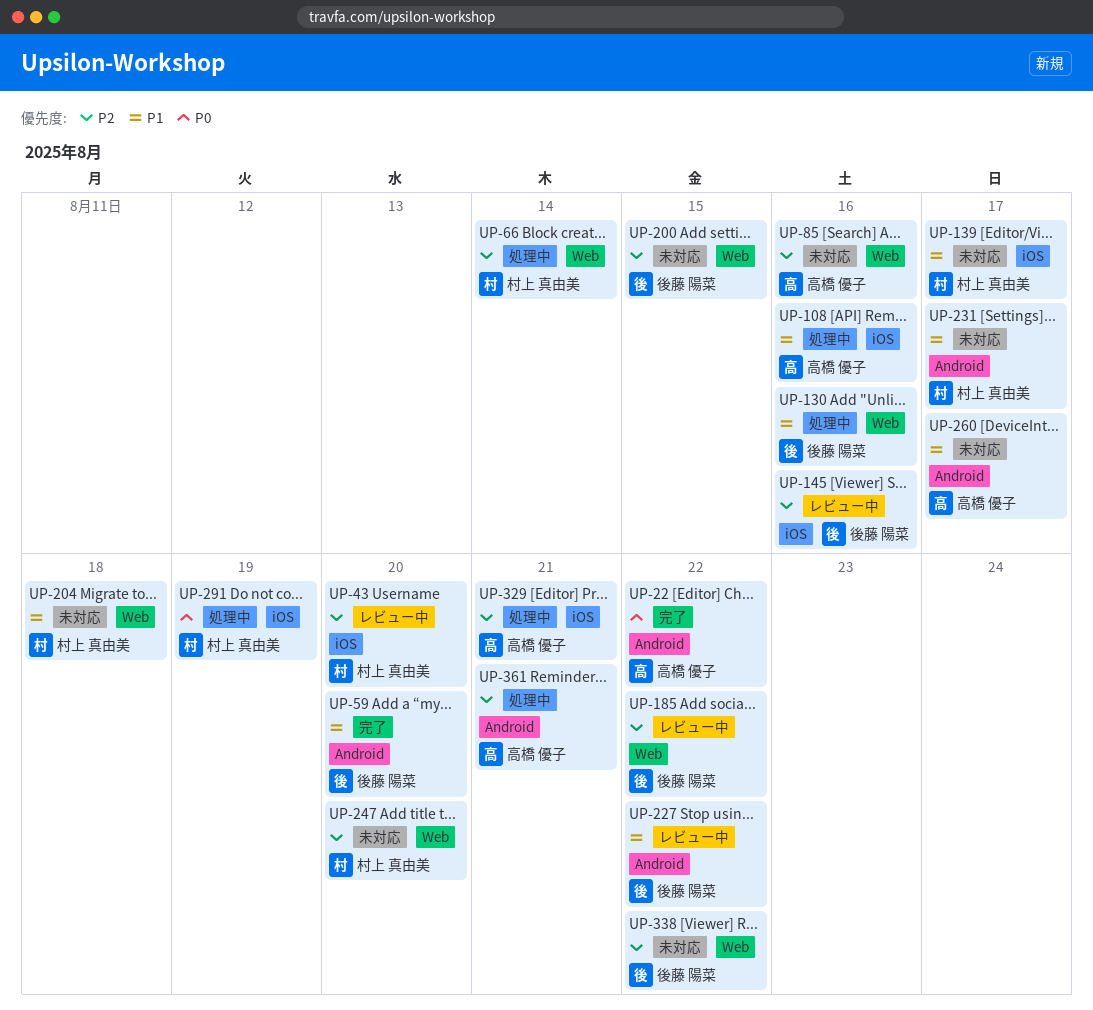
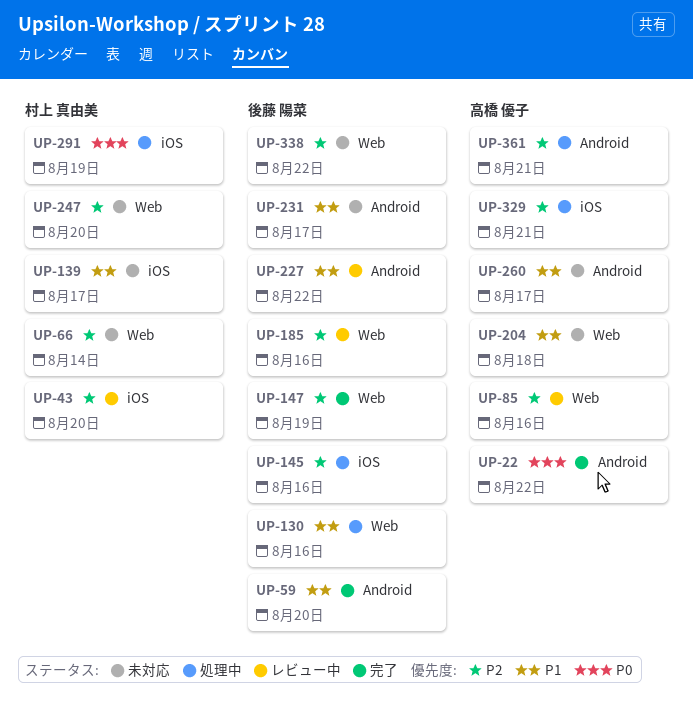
UP-66, status: 処理中 -> 未対応
UP-85, status: 未対応 -> レビュー中
UP-108: present -> none
UP-145, status: レビュー中 -> 処理中
UP-147: none -> present
UP-185, due: Aug 22 -> Aug 16
UP-200: present -> none
UP-204, owner: 村上 真由美 -> 高橋 優子
UP-231, owner: 村上 真由美 -> 後藤 陽菜

